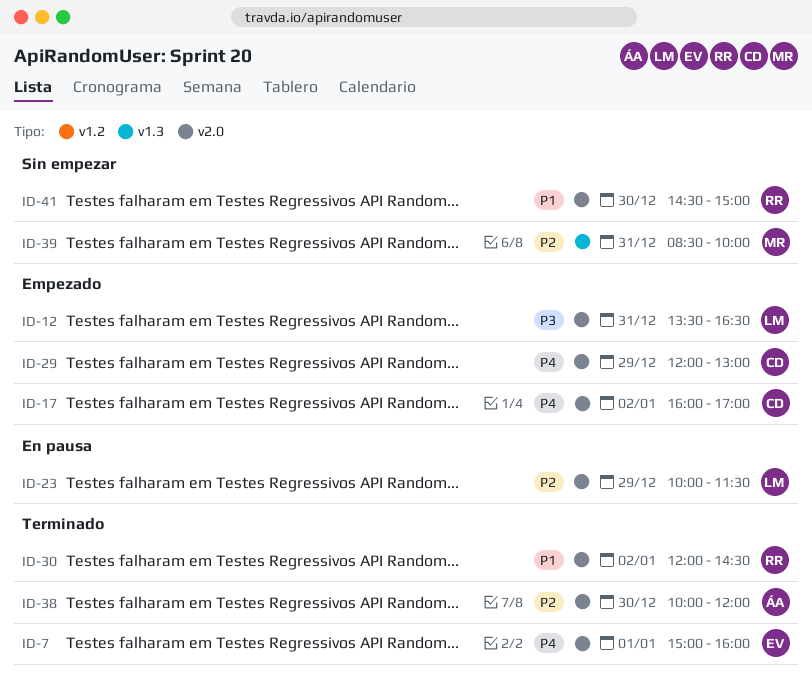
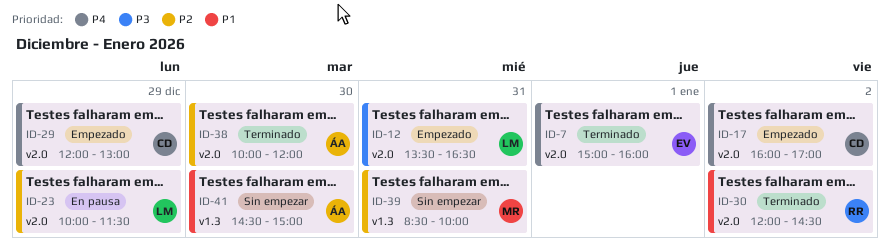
ID-41, owner: RR -> ÁA
ID-41, label: v2.0 -> v1.3

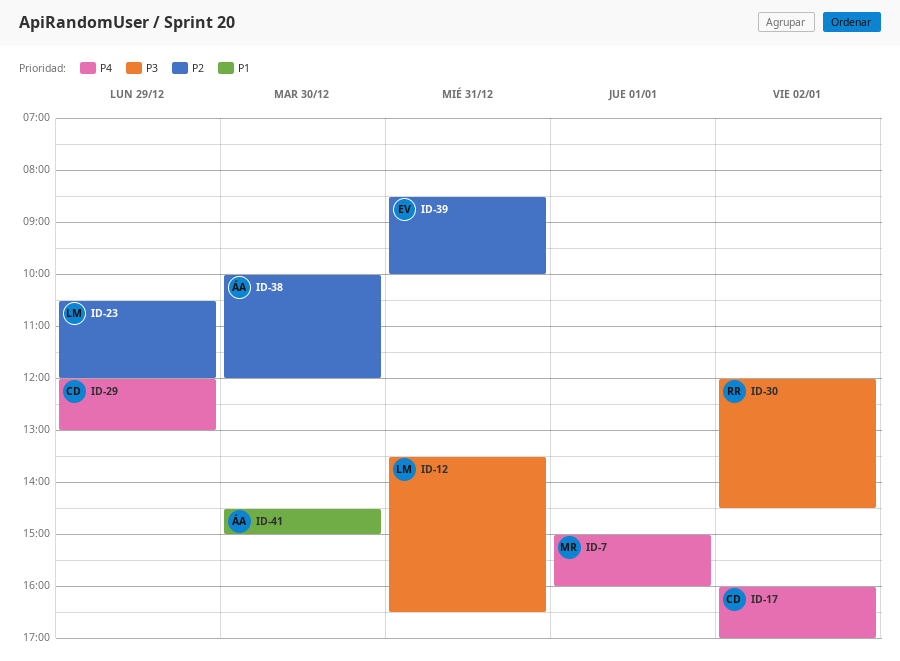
ID-7, owner: EV -> MR
ID-23, begins: 10:00 -> 10:30
ID-23, ends: 11:30 -> 12:00
ID-30, priority: P1 -> P3
ID-39, owner: MR -> EV

